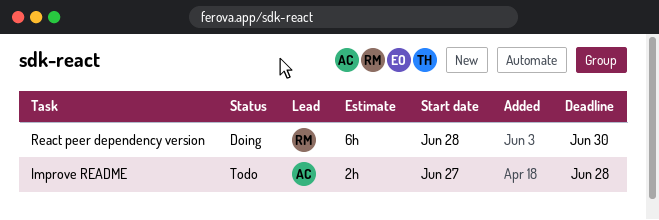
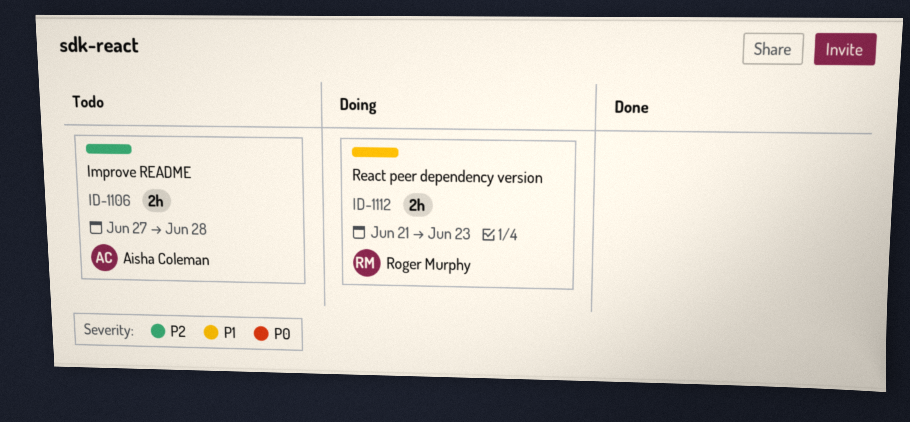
React peer dependency version, estimate: 6h -> 2h
React peer dependency version, start: Jun 28 -> Jun 21
React peer dependency version, due: Jun 30 -> Jun 23

